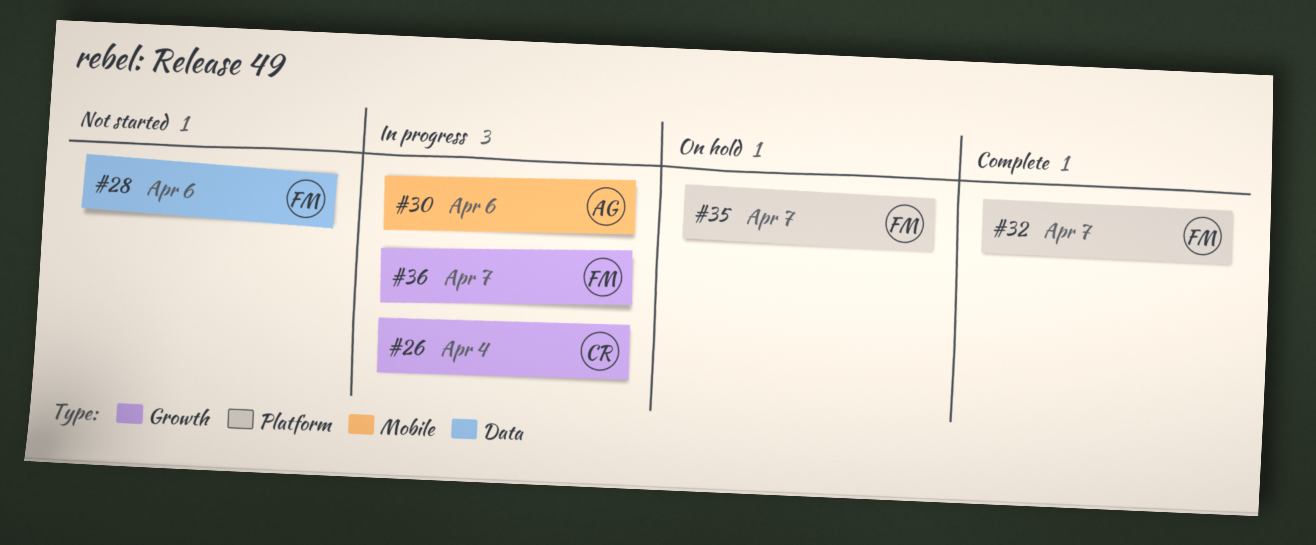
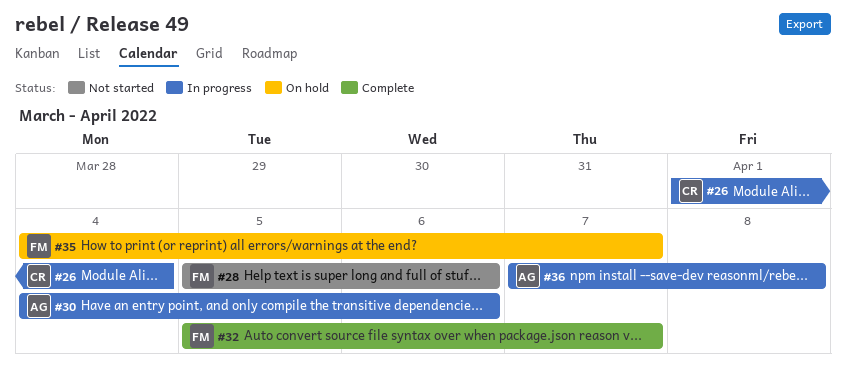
#36, owner: FM -> AG
#36, due: Apr 7 -> Apr 8

